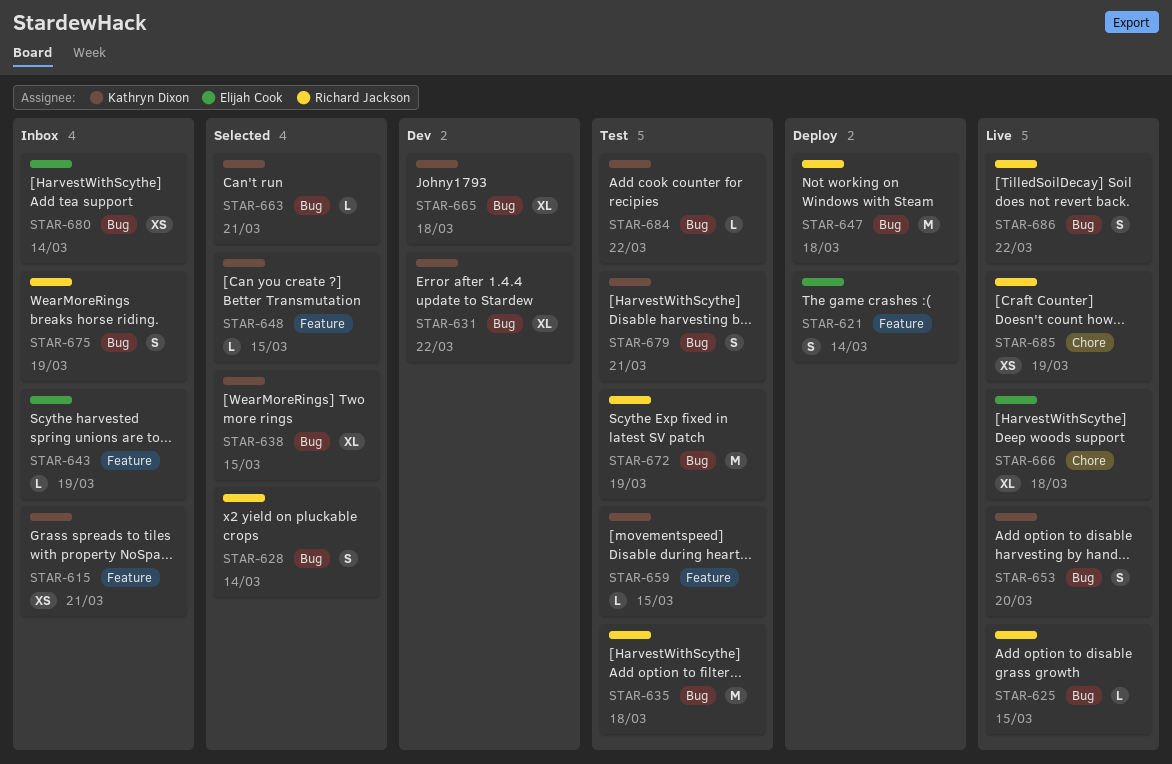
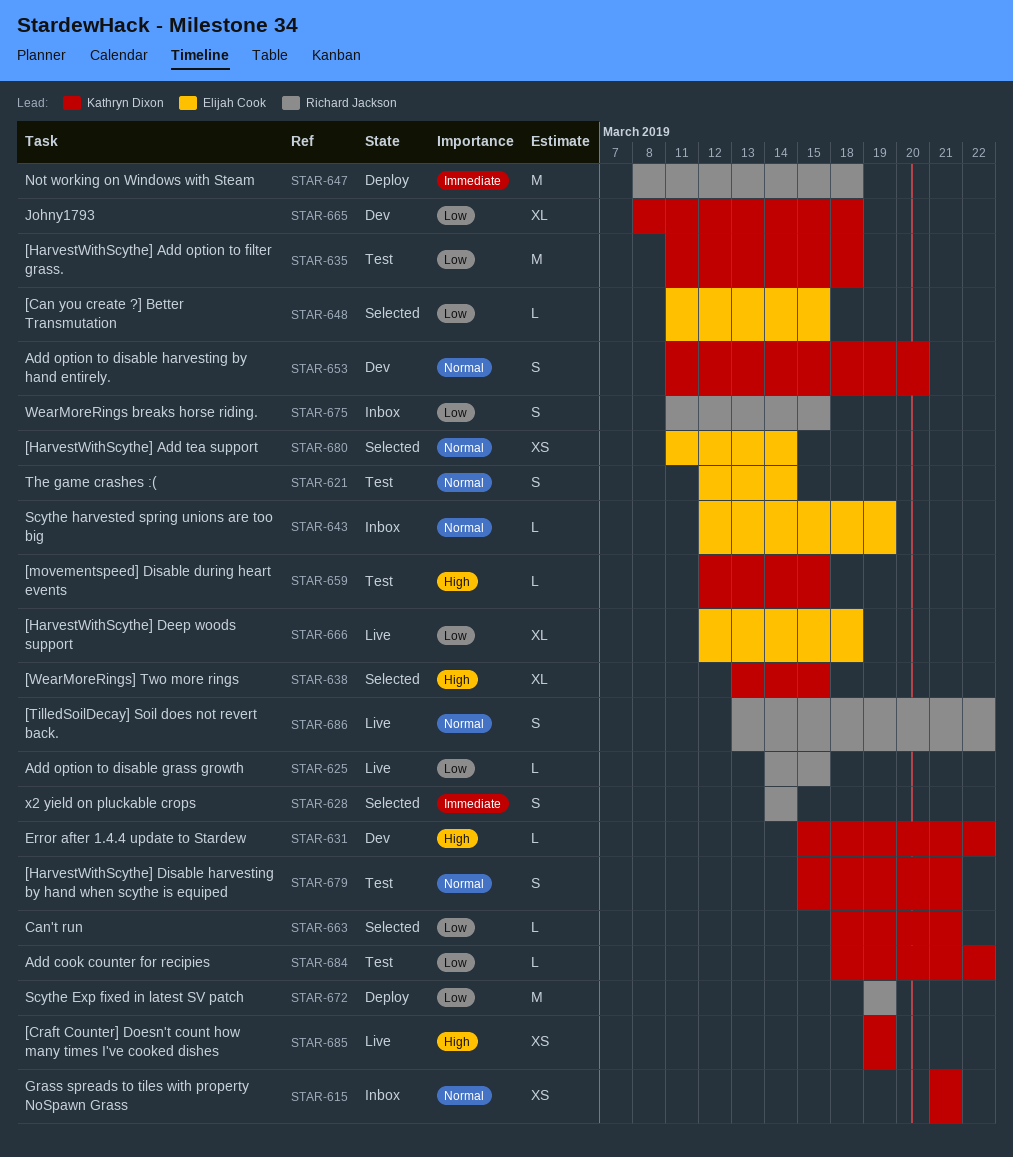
STAR-621, status: Deploy -> Test
STAR-631, estimate: XL -> L
STAR-635, owner: Richard Jackson -> Kathryn Dixon
STAR-648, owner: Kathryn Dixon -> Elijah Cook
STAR-653, status: Live -> Dev
STAR-672, status: Test -> Deploy
STAR-675, due: Mar 19 -> Mar 15
STAR-680, status: Inbox -> Selected
STAR-685, owner: Richard Jackson -> Kathryn Dixon

